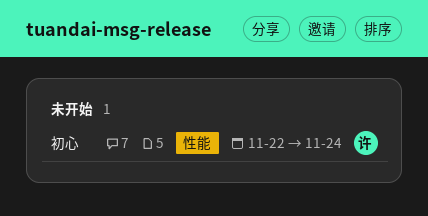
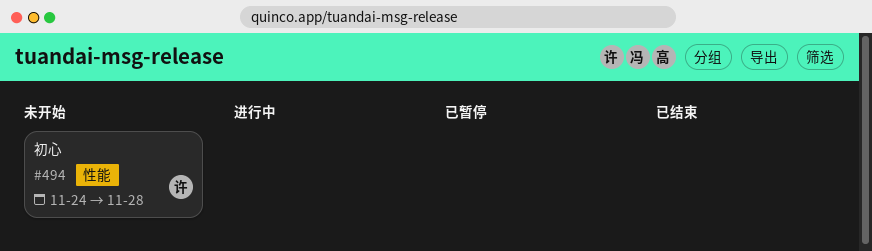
初心, start: Nov 22 -> Nov 24
初心, due: Nov 24 -> Nov 28

